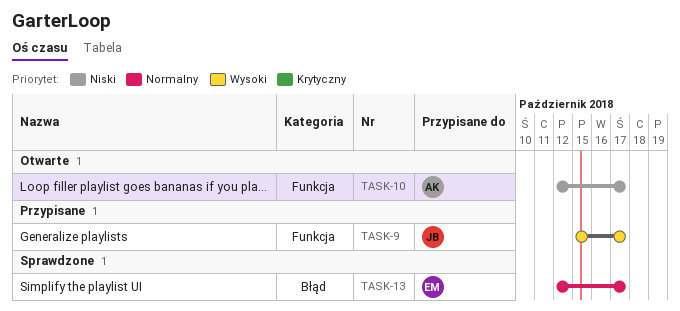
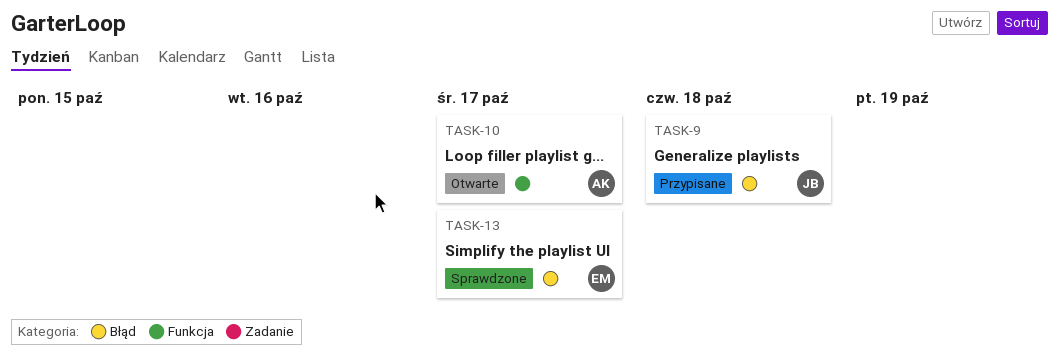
TASK-9, label: Funkcja -> Błąd
TASK-9, due: Oct 17 -> Oct 18

